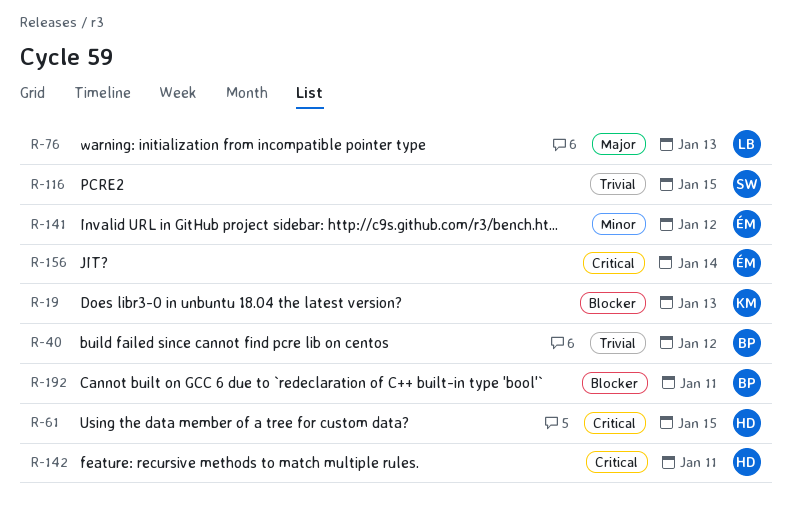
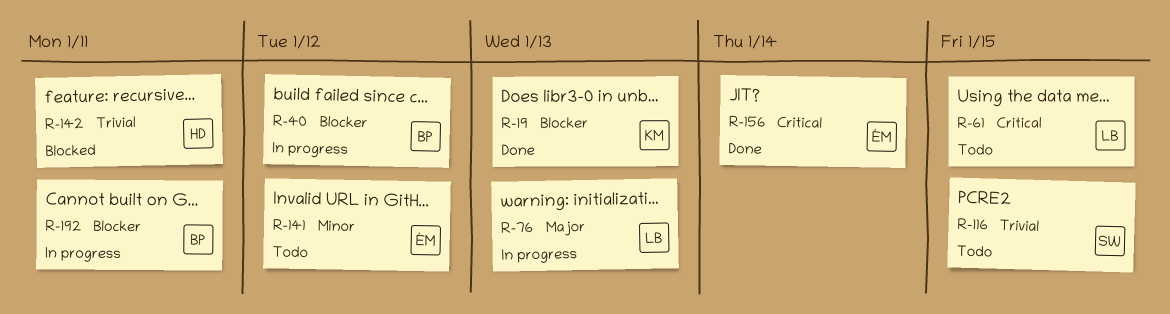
R-40, priority: Trivial -> Blocker
R-61, owner: HD -> LB
R-142, priority: Critical -> Trivial

